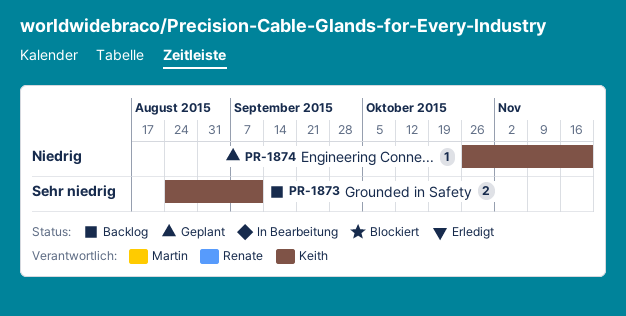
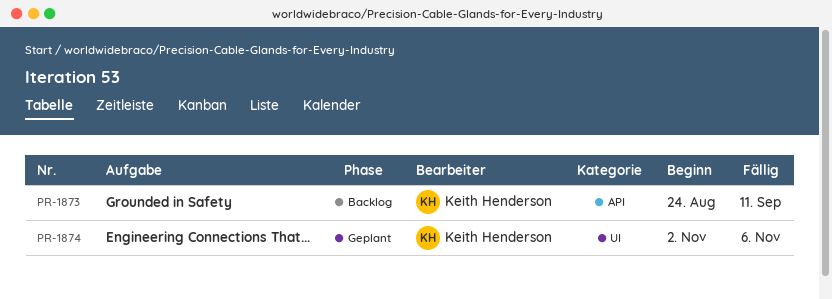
PR-1874, start: Oct 26 -> Nov 2
PR-1874, due: Nov 20 -> Nov 6

